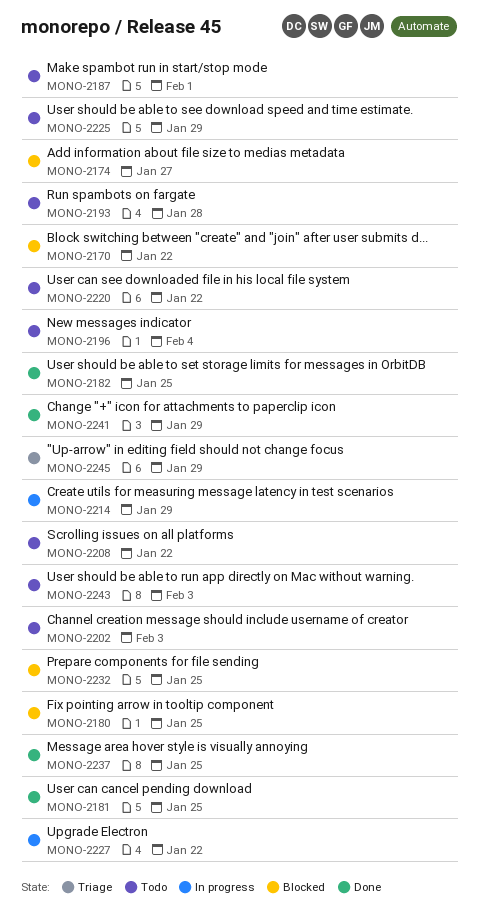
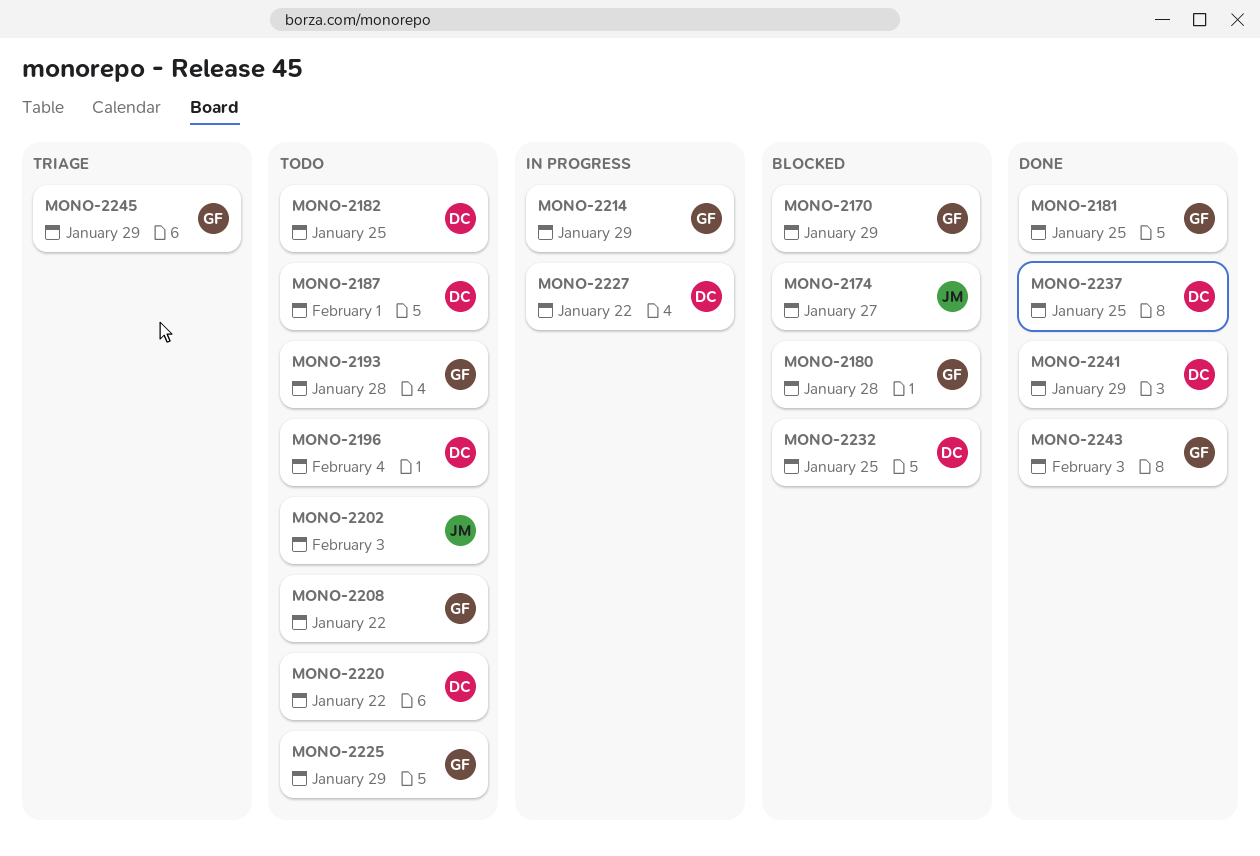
MONO-2170, due: Jan 22 -> Jan 29
MONO-2180, due: Jan 25 -> Jan 28
MONO-2182, status: Done -> Todo
MONO-2243, status: Todo -> Done

